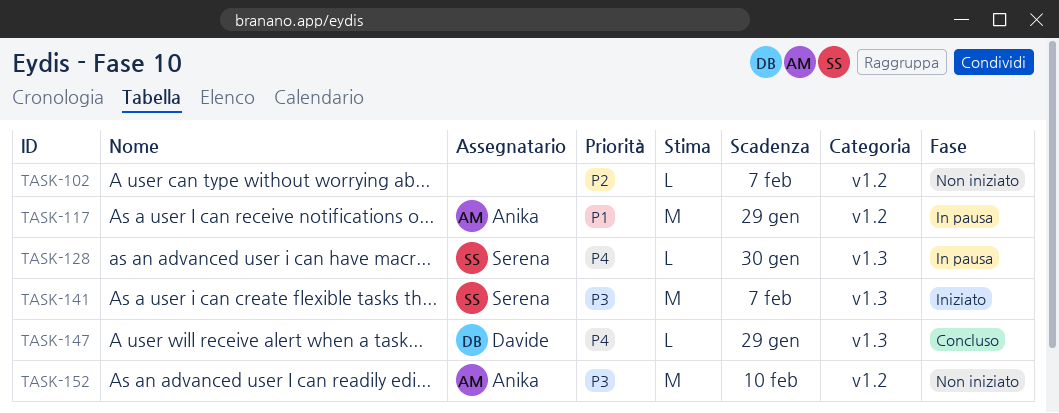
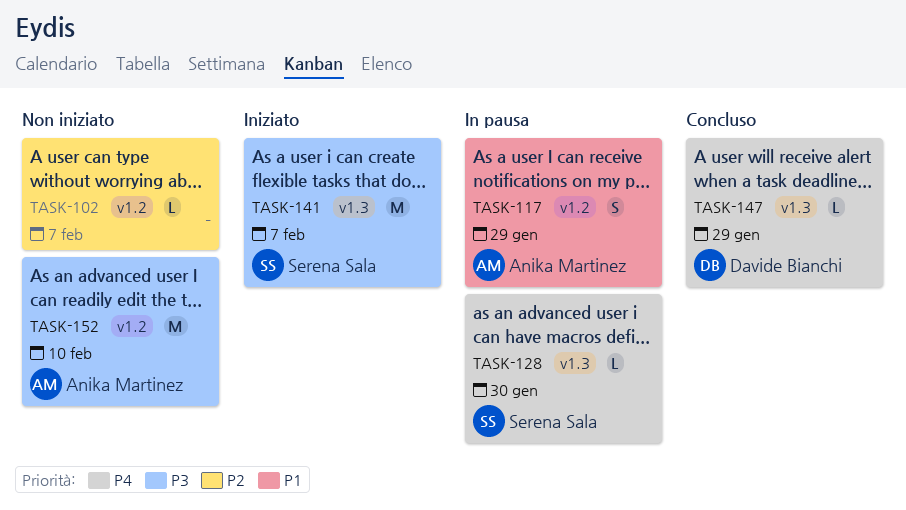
TASK-117, estimate: M -> S

